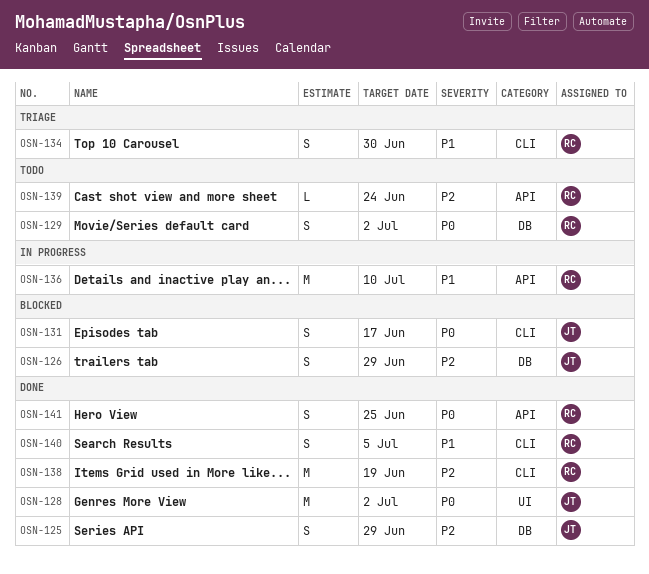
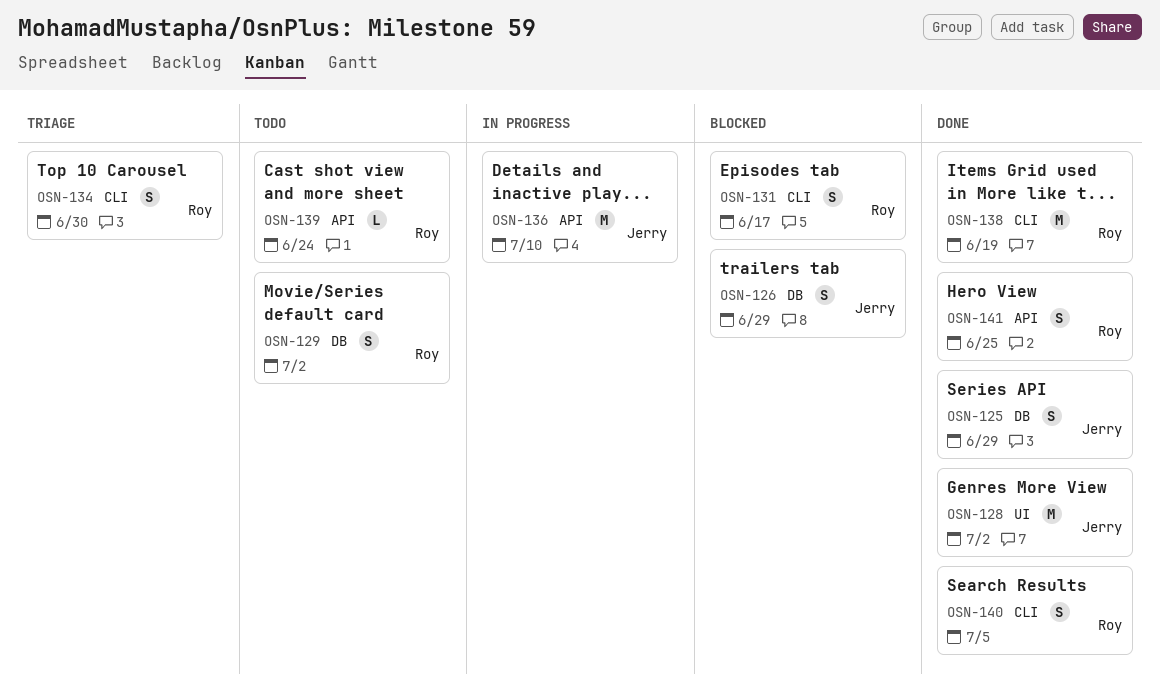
OSN-131, owner: Jerry -> Roy
OSN-136, owner: Roy -> Jerry

